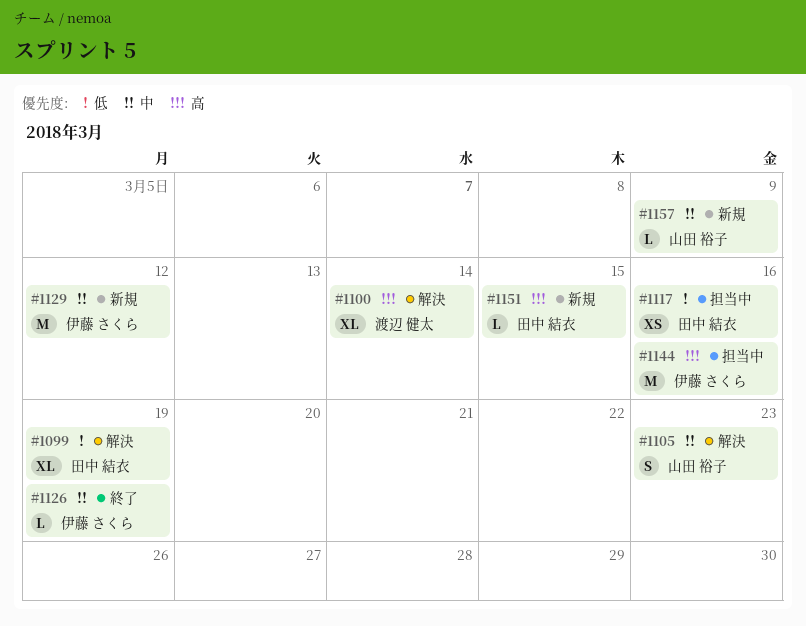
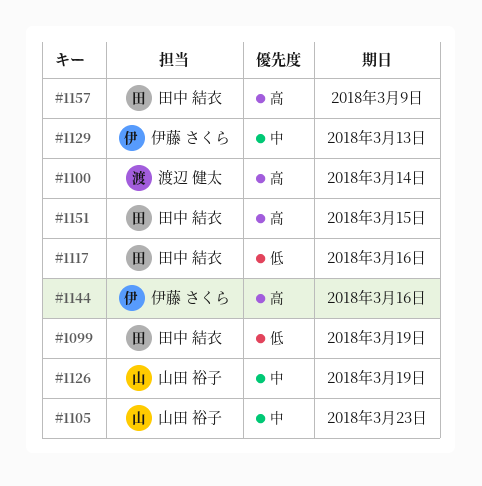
#1126, owner: 伊藤 さくら -> 山田 裕子
#1129, due: Mar 12 -> Mar 13
#1157, owner: 山田 裕子 -> 田中 結衣
#1157, priority: 中 -> 高

